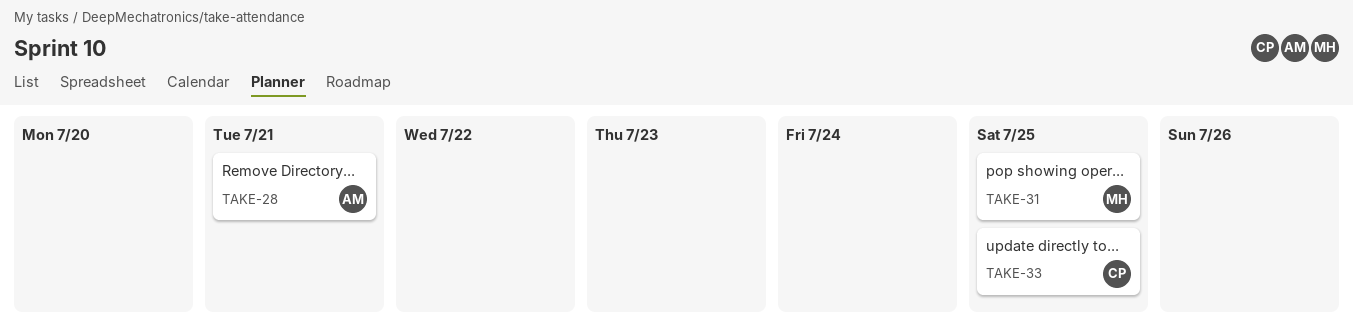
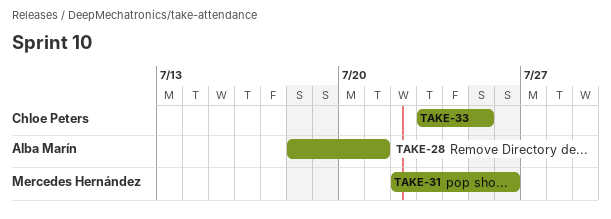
TAKE-31, due: Jul 25 -> Jul 26

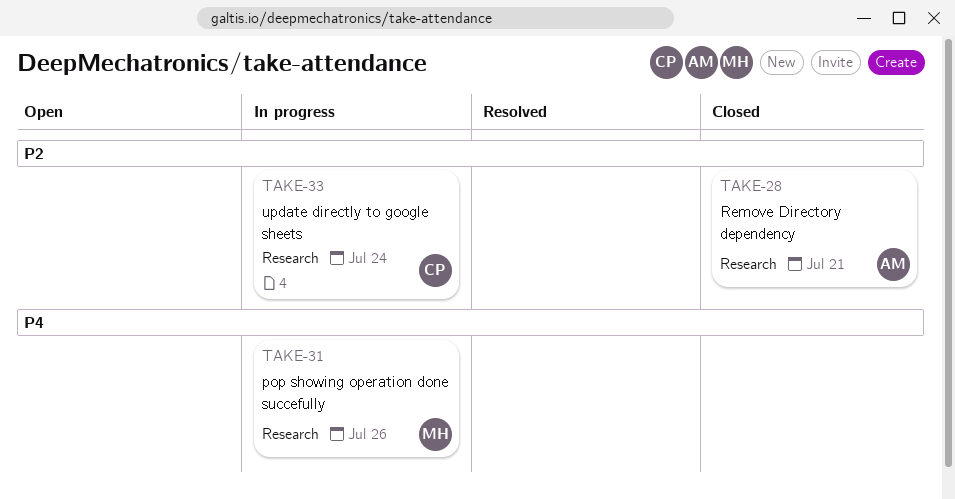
TAKE-33, due: Jul 25 -> Jul 24

